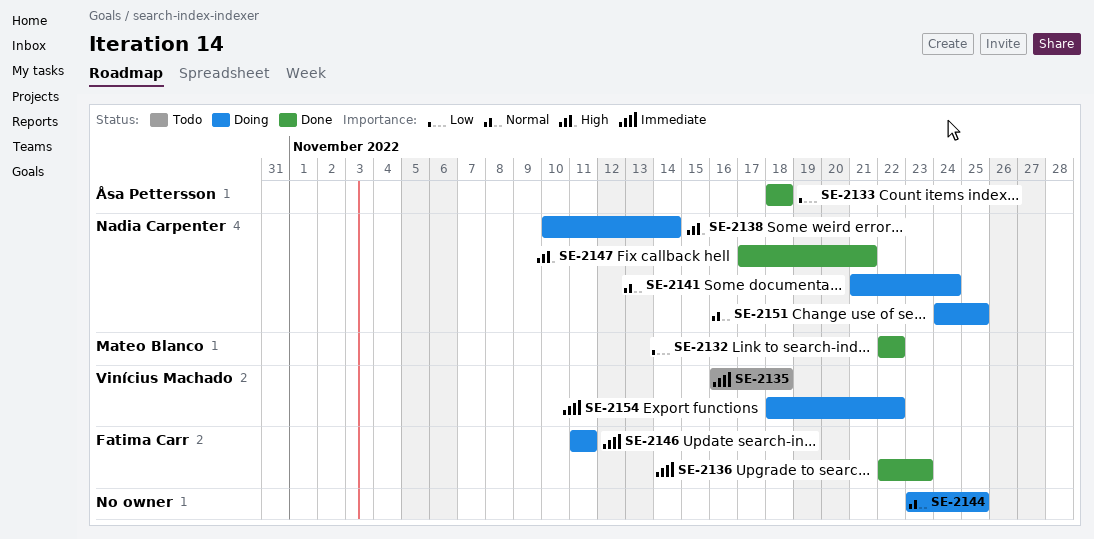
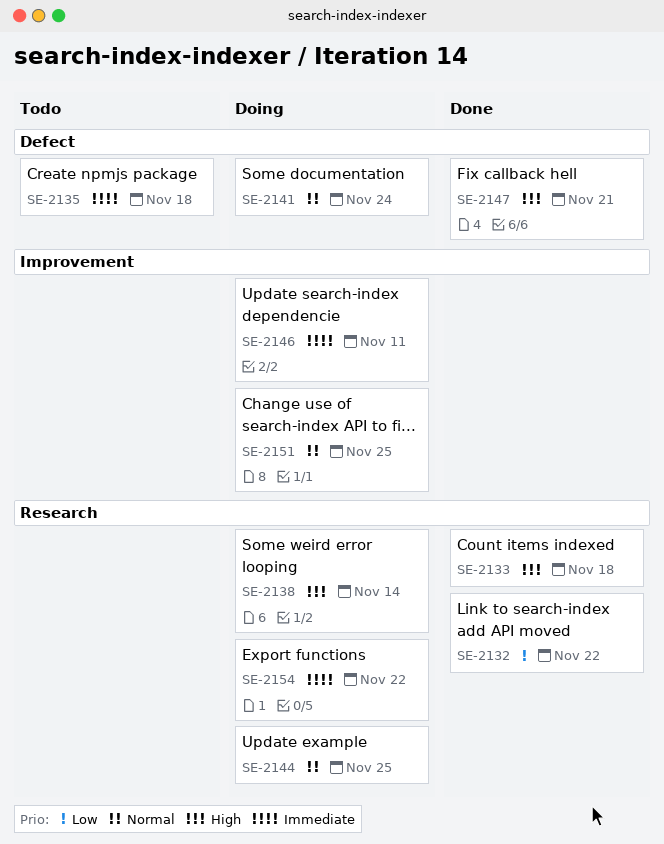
SE-2133, priority: Low -> High
SE-2136: present -> none

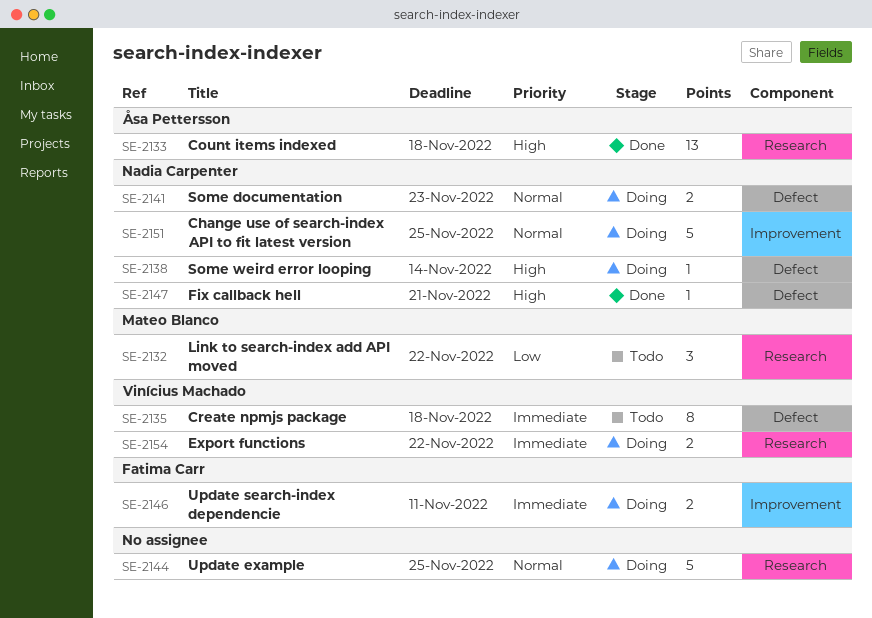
SE-2132, status: Done -> Todo
SE-2138, label: Research -> Defect
SE-2141, due: Nov 24 -> Nov 23

